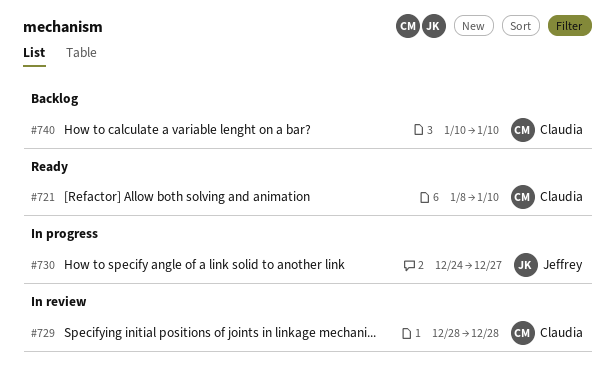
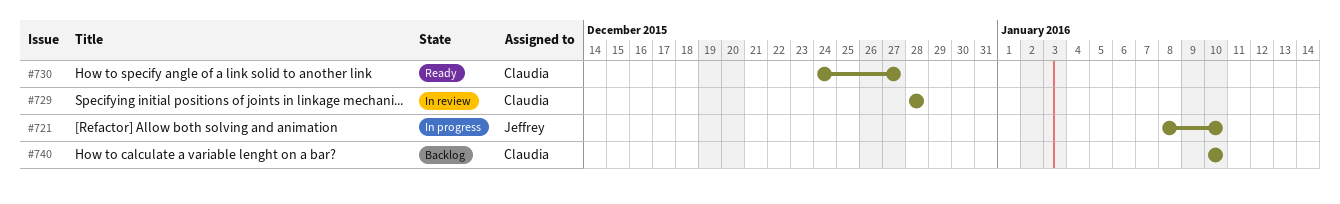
#721, status: Ready -> In progress
#721, owner: Claudia -> Jeffrey
#730, status: In progress -> Ready
#730, owner: Jeffrey -> Claudia

